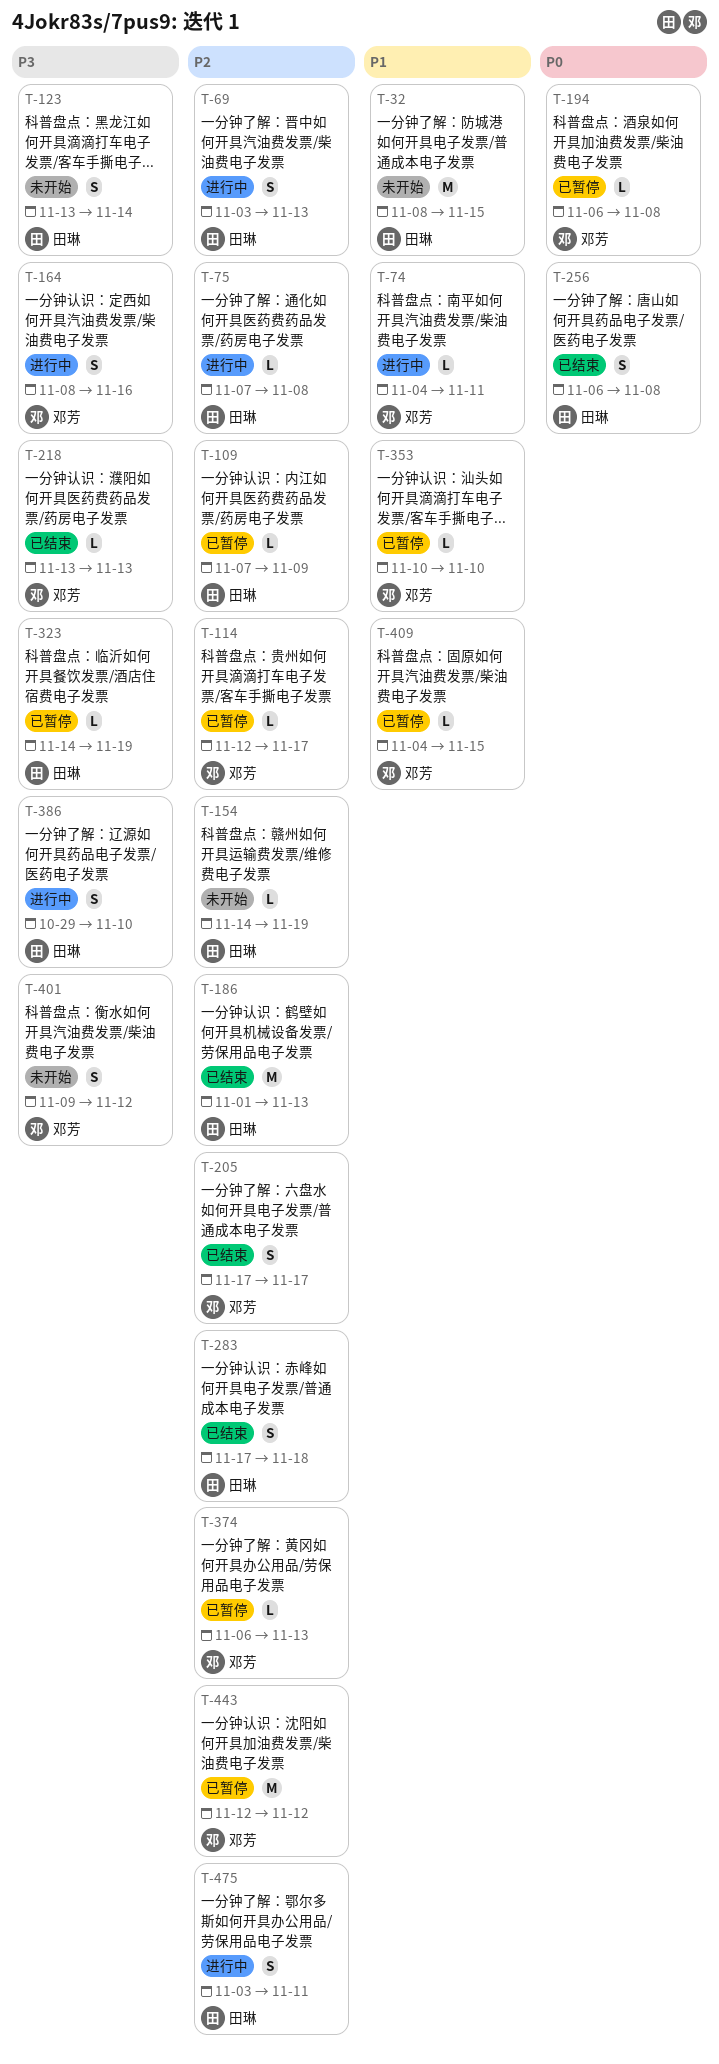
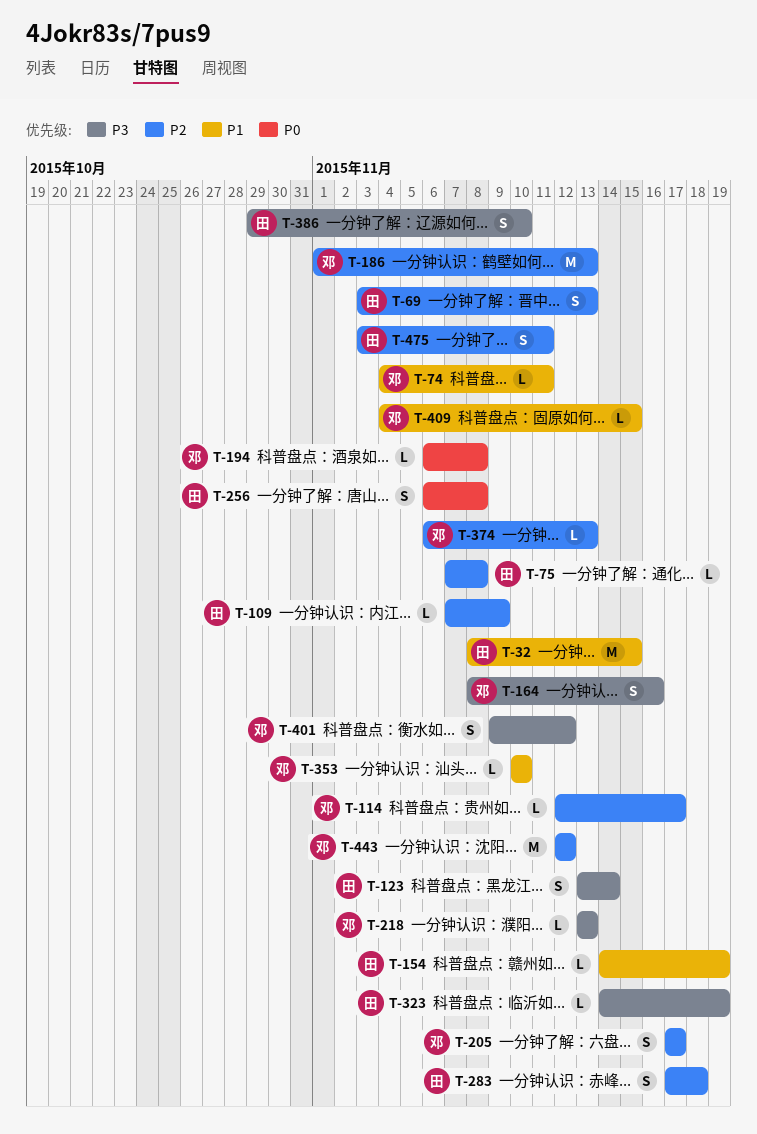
T-154, priority: P2 -> P1
T-186, owner: 田琳 -> 邓芳

